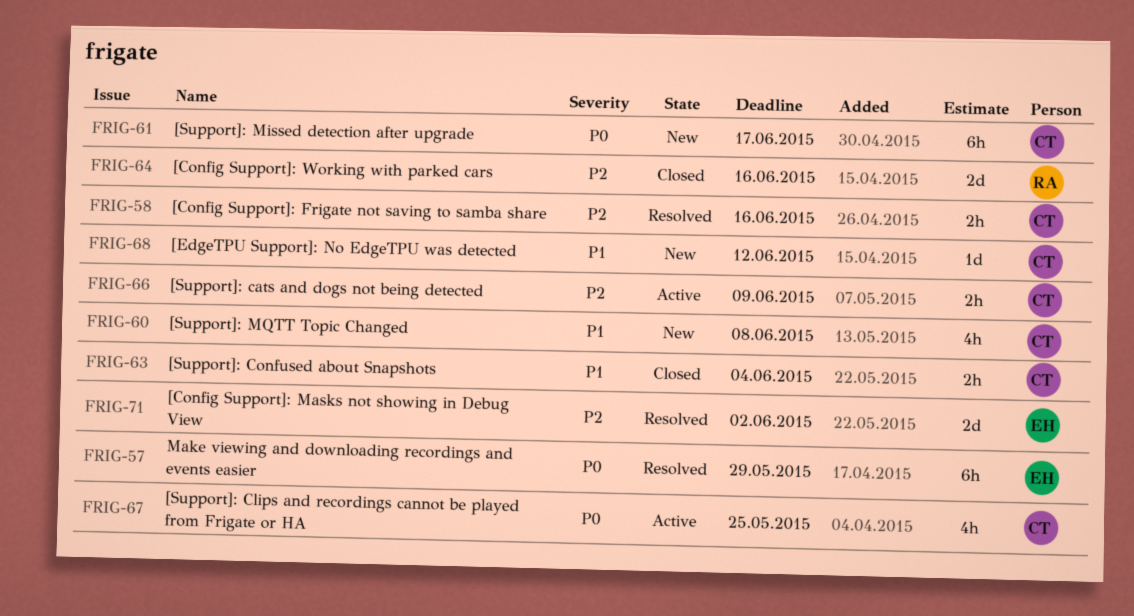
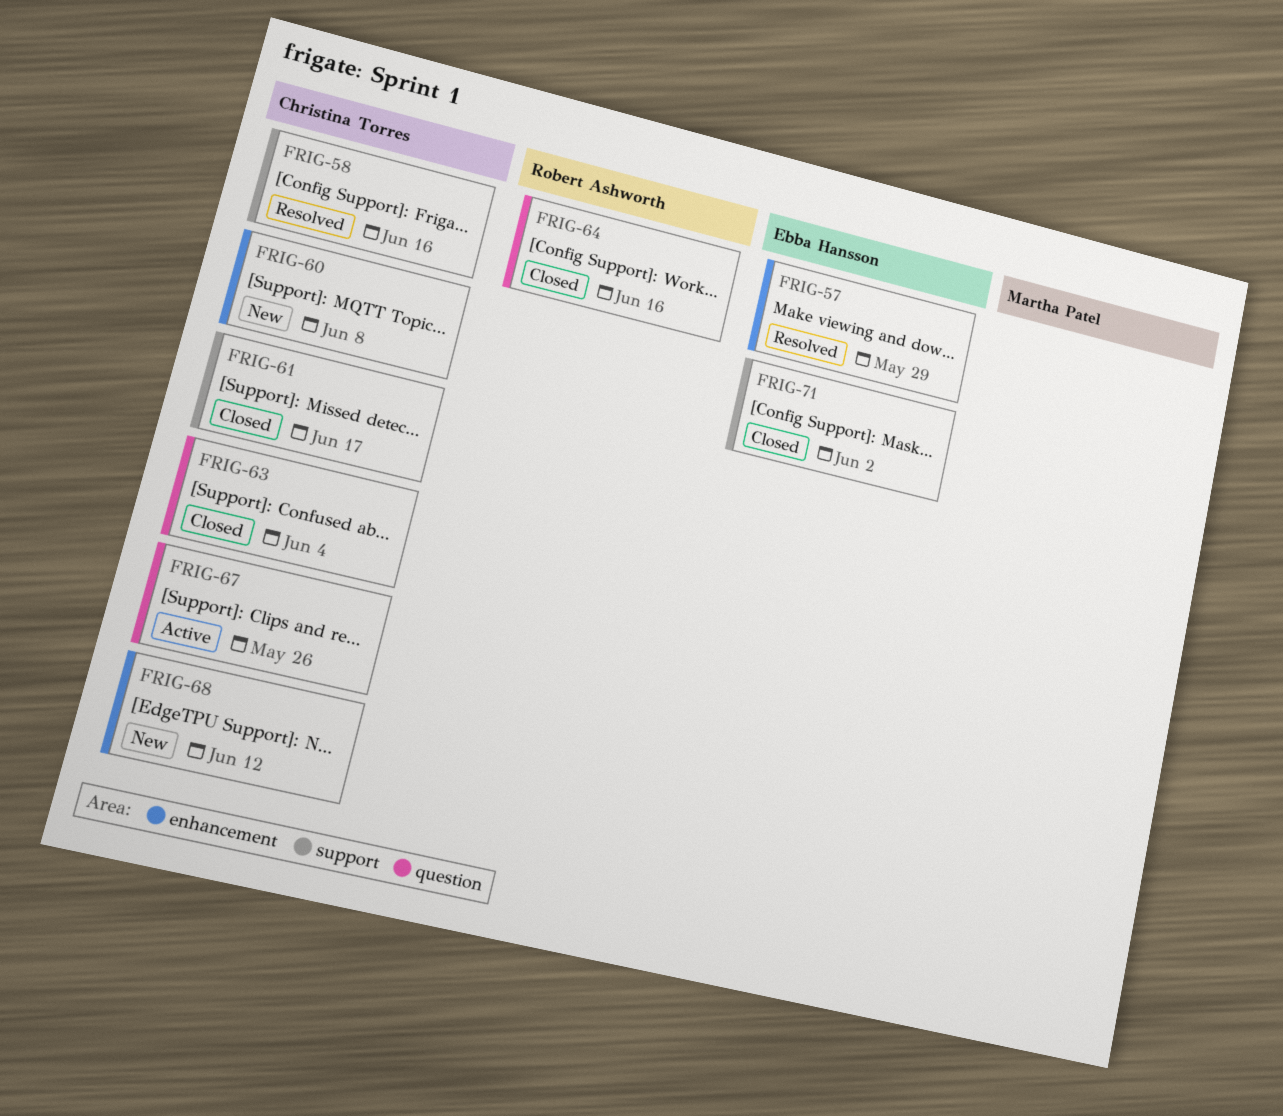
FRIG-61, status: New -> Closed
FRIG-66: present -> none
FRIG-67, due: May 25 -> May 26
FRIG-71, status: Resolved -> Closed

